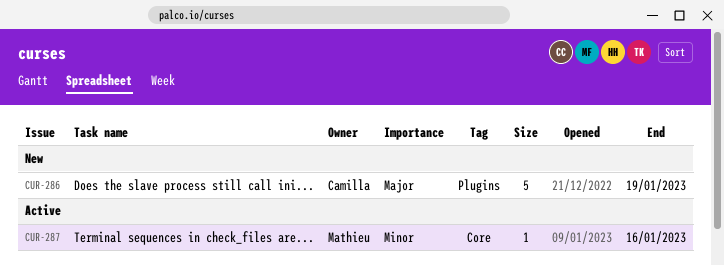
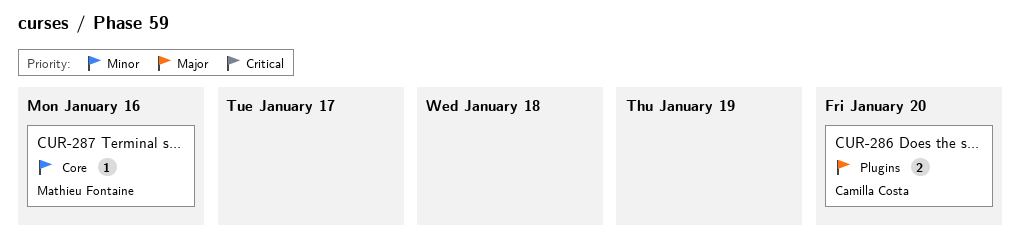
CUR-286, estimate: 5 -> 2
CUR-286, due: Jan 19 -> Jan 20

